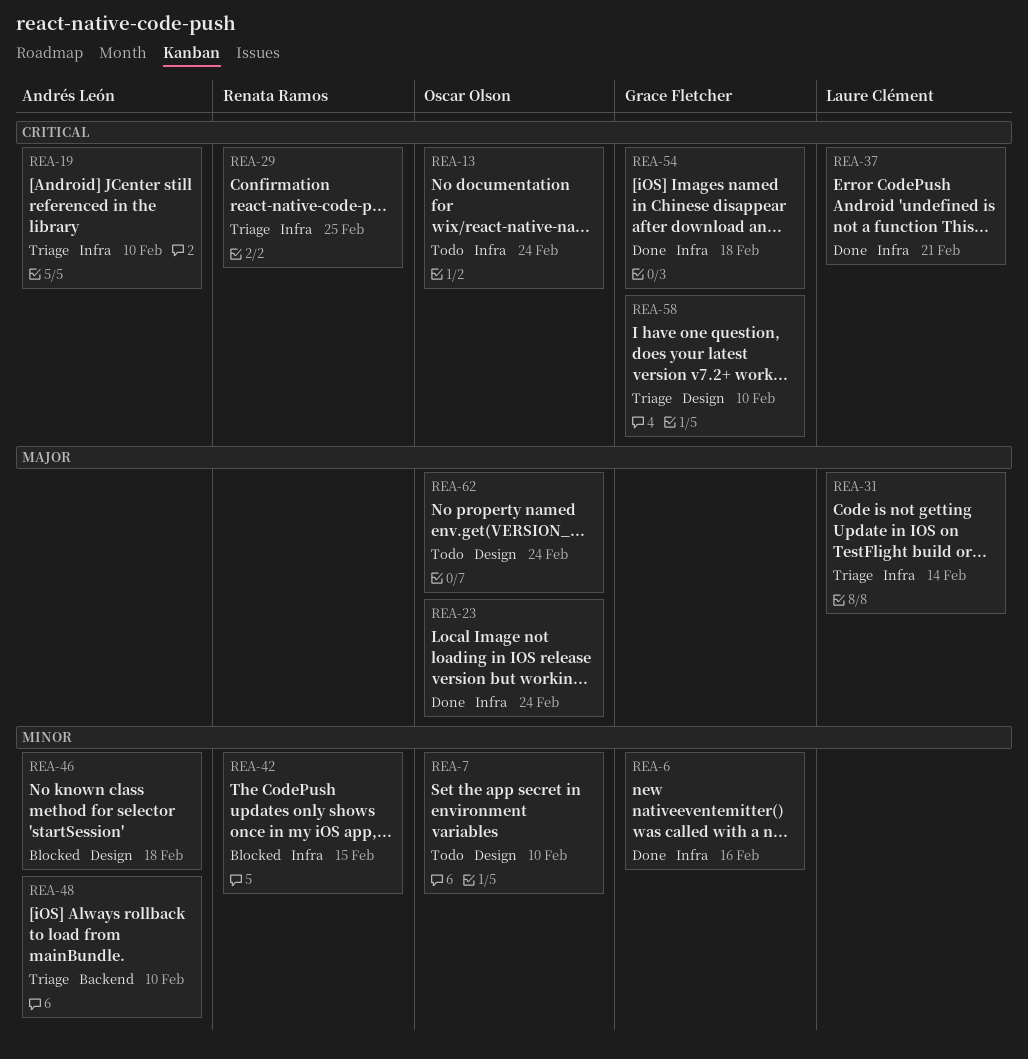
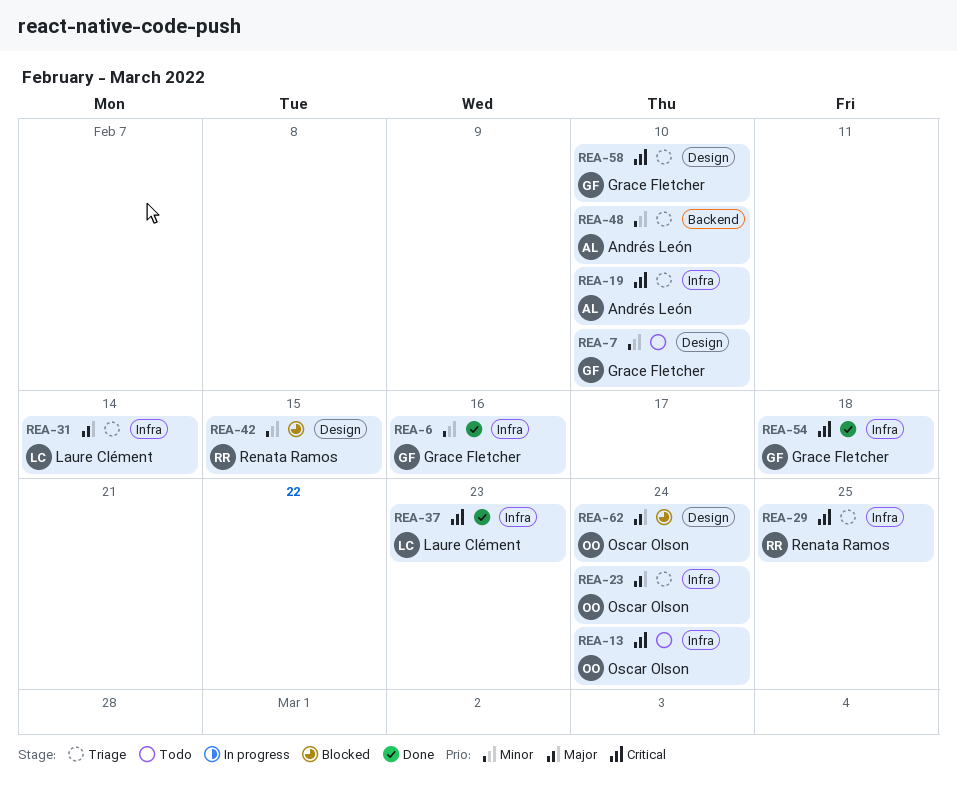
REA-7, owner: Oscar Olson -> Grace Fletcher
REA-23, status: Done -> Triage
REA-37, due: Feb 21 -> Feb 23
REA-42, label: Infra -> Design
REA-46: present -> none
REA-62, status: Todo -> Blocked

